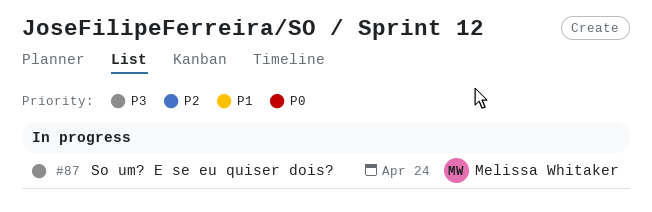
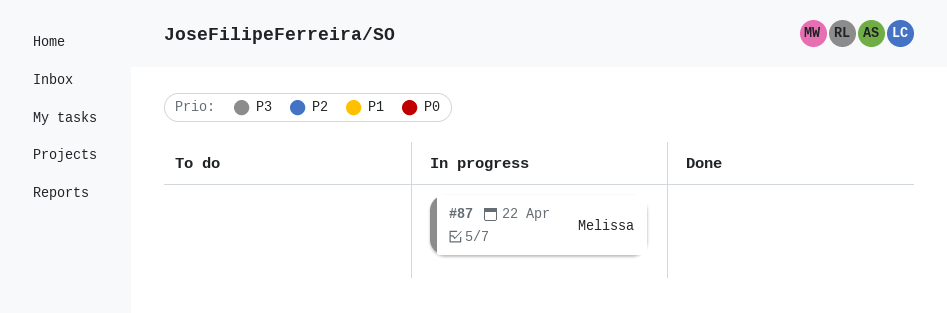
#87, due: Apr 24 -> Apr 22

